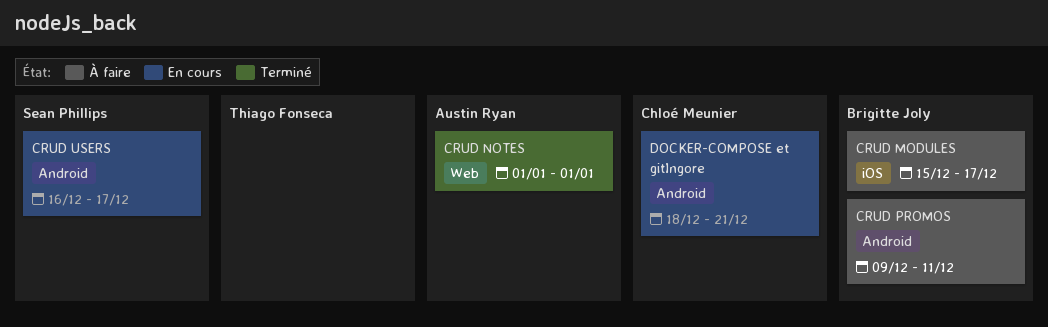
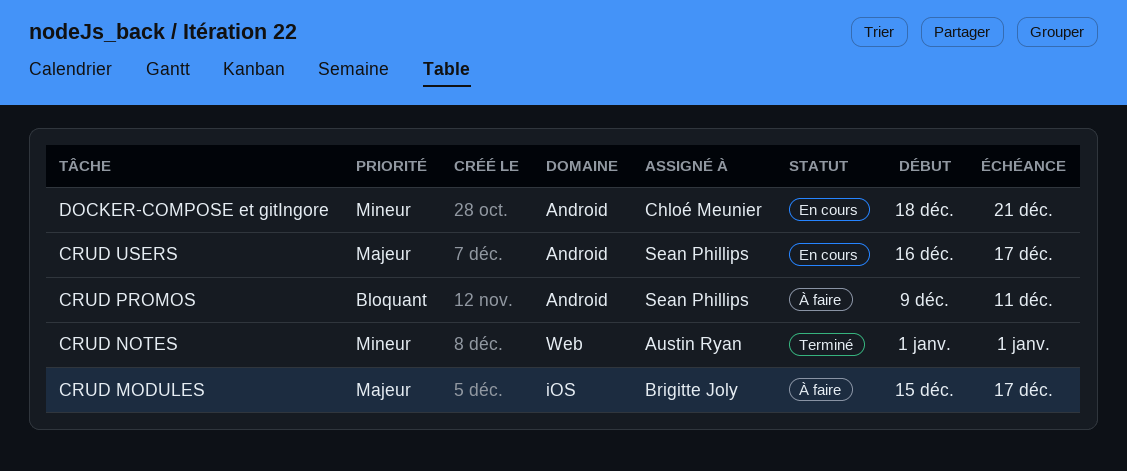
CRUD PROMOS, owner: Brigitte Joly -> Sean Phillips

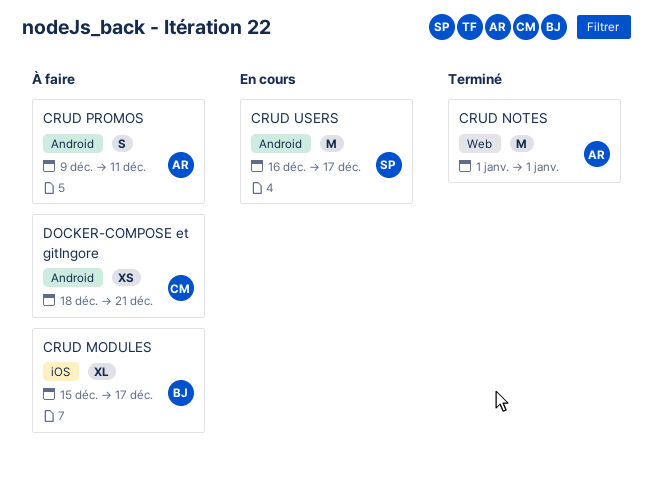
CRUD PROMOS, owner: Sean Phillips -> Austin Ryan
DOCKER-COMPOSE et gitIngore, status: En cours -> À faire

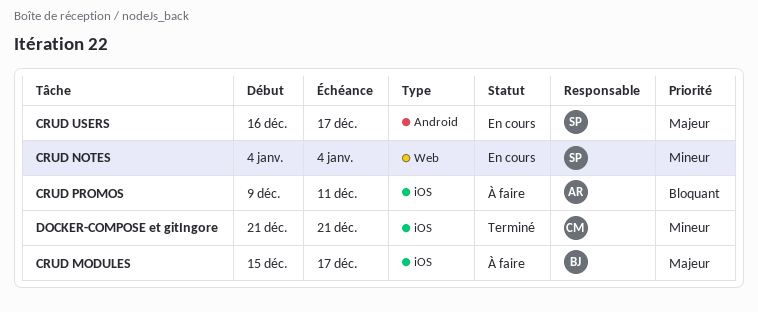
CRUD NOTES, status: Terminé -> En cours
CRUD NOTES, owner: AR -> SP
CRUD NOTES, start: Jan 1 -> Jan 4
CRUD NOTES, due: Jan 1 -> Jan 4
CRUD PROMOS, label: Android -> iOS
DOCKER-COMPOSE et gitIngore, status: À faire -> Terminé
DOCKER-COMPOSE et gitIngore, label: Android -> iOS
DOCKER-COMPOSE et gitIngore, start: Dec 18 -> Dec 21

